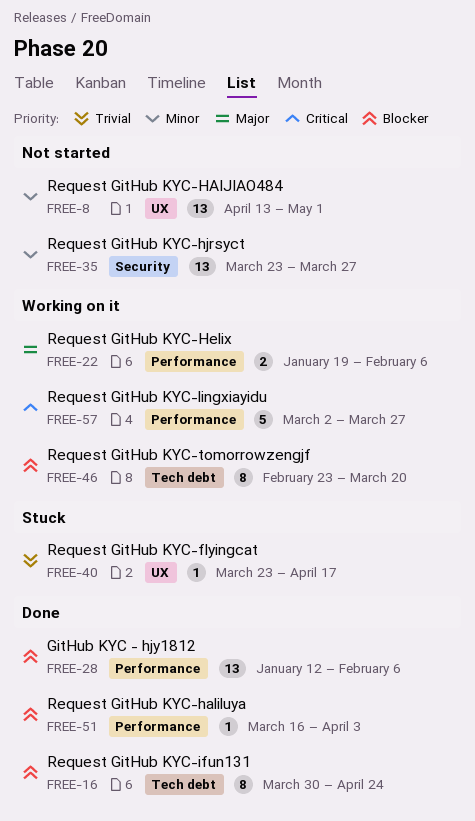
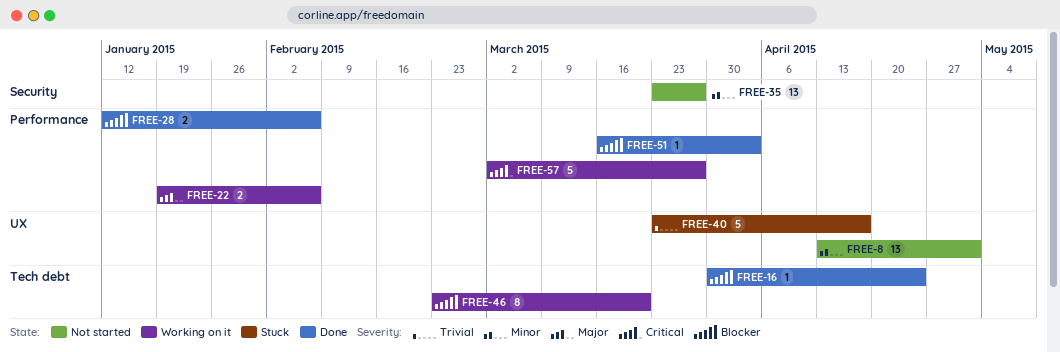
FREE-16, estimate: 8 -> 1
FREE-28, estimate: 13 -> 2
FREE-40, estimate: 1 -> 5

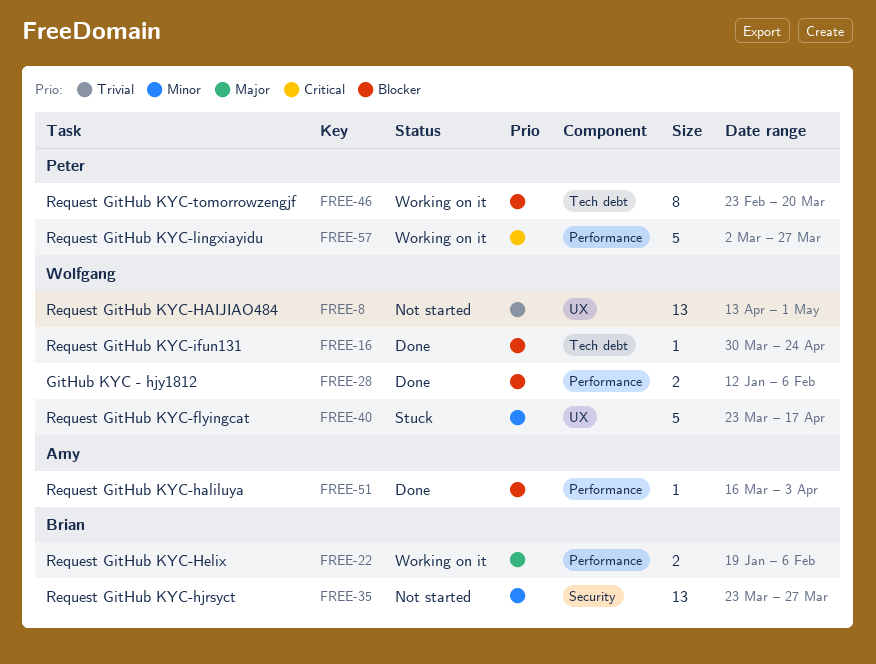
FREE-8, priority: Minor -> Trivial
FREE-40, priority: Trivial -> Minor

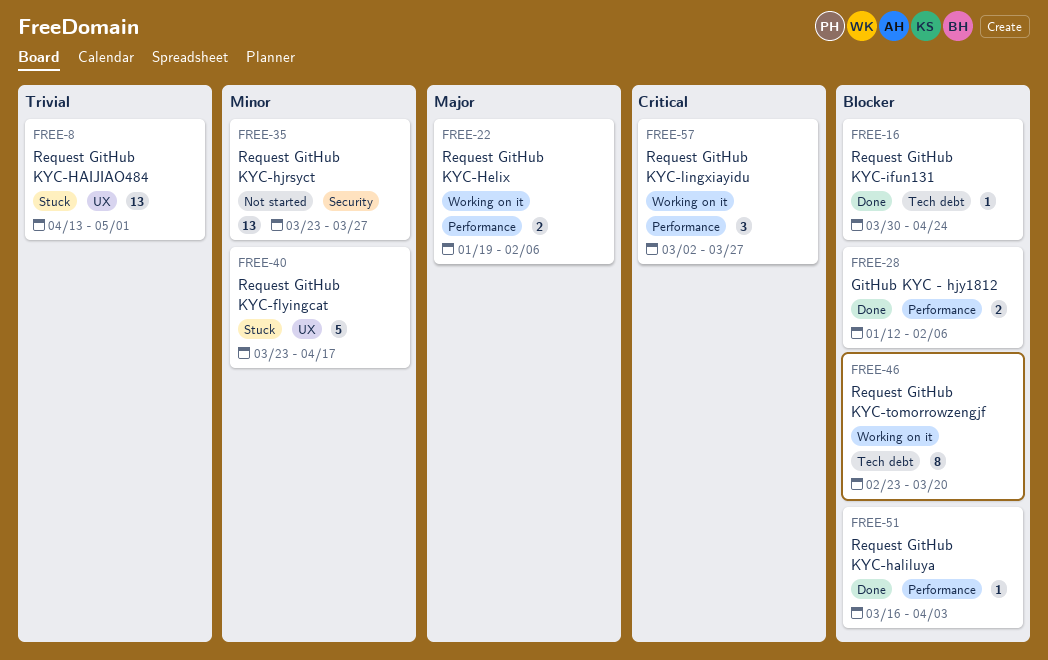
FREE-8, status: Not started -> Stuck
FREE-57, estimate: 5 -> 3

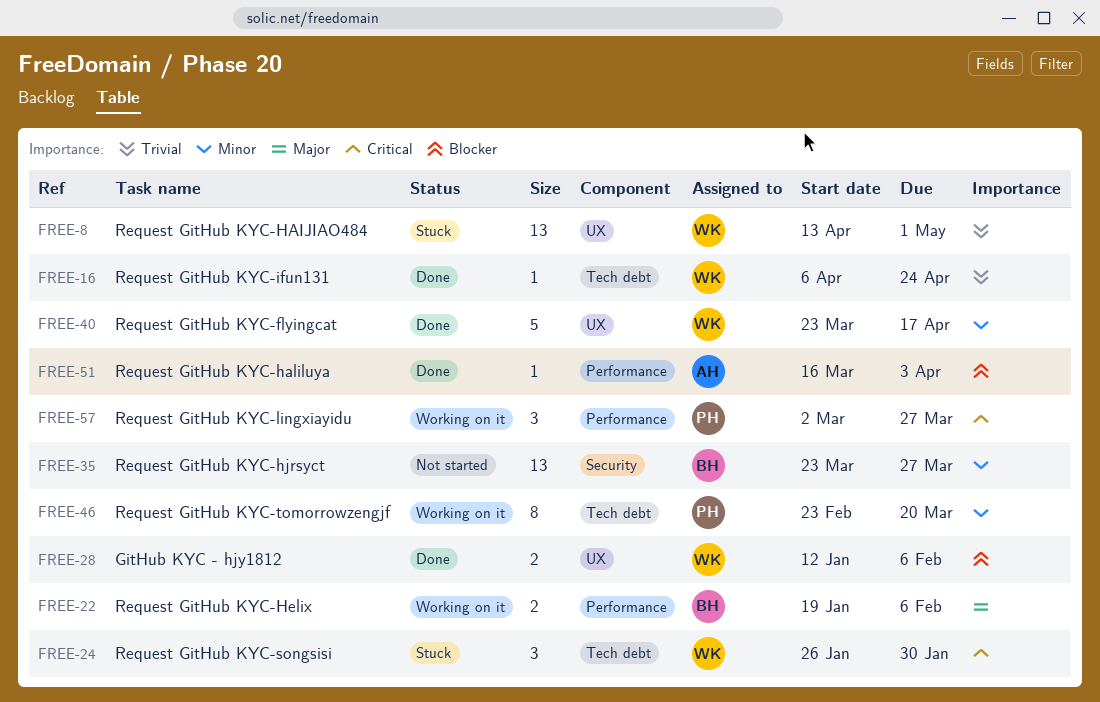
FREE-16, priority: Blocker -> Trivial
FREE-16, start: Mar 30 -> Apr 6
FREE-24: none -> present
FREE-28, label: Performance -> UX
FREE-40, status: Stuck -> Done
FREE-46, priority: Blocker -> Minor

